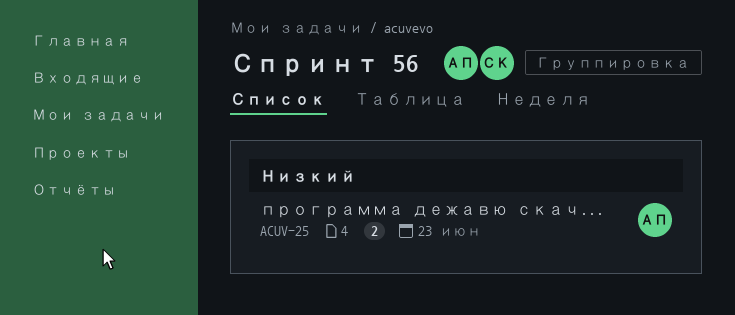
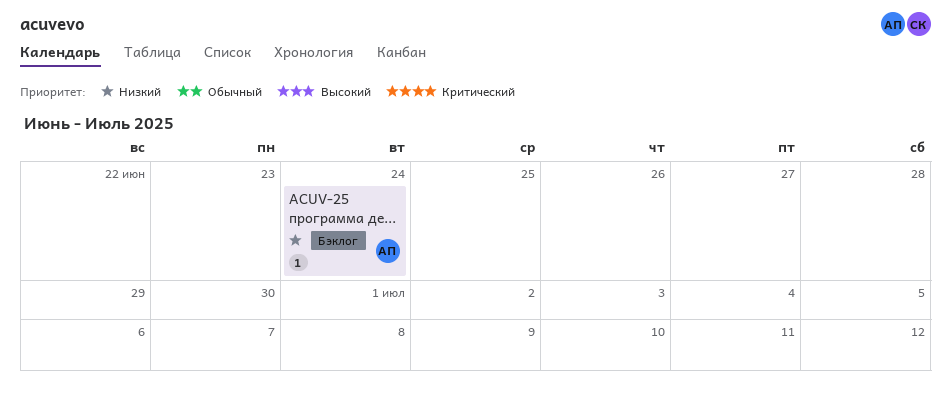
ACUV-25, estimate: 2 -> 1
ACUV-25, due: Jun 23 -> Jun 24

